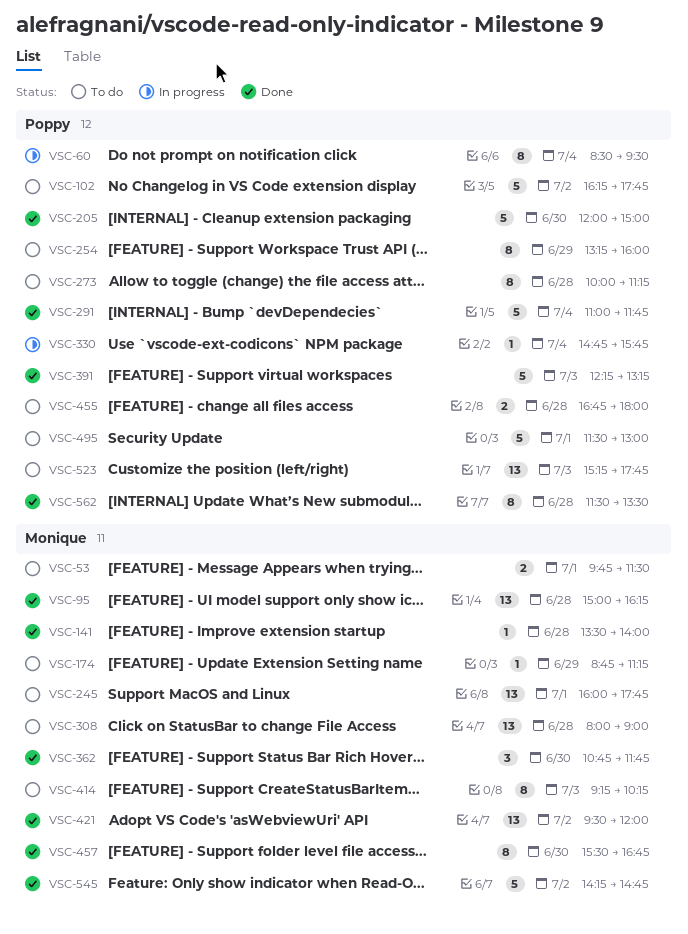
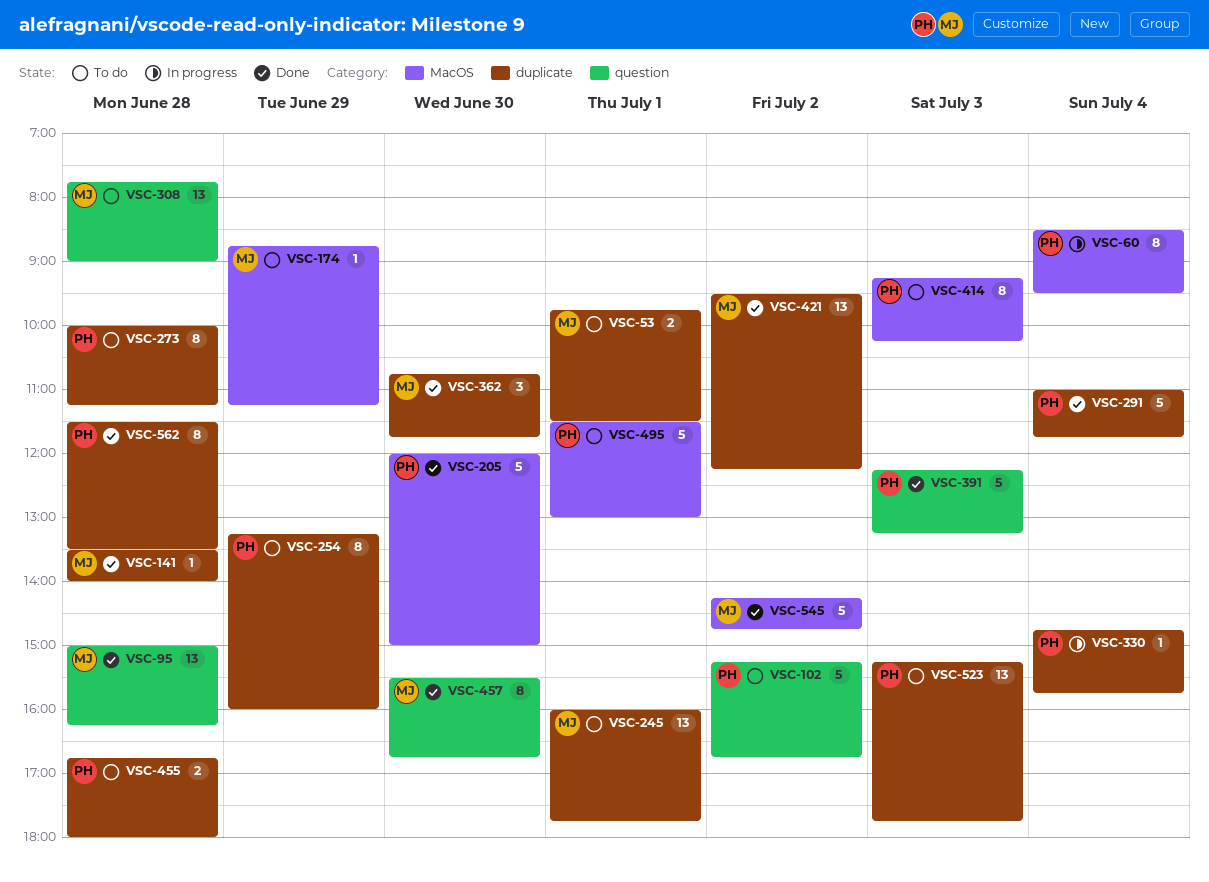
VSC-102, begins: 16:15 -> 15:15
VSC-102, ends: 17:45 -> 16:45
VSC-308, begins: 08:00 -> 07:45
VSC-414, owner: Monique -> Poppy
VSC-421, ends: 12:00 -> 12:15

